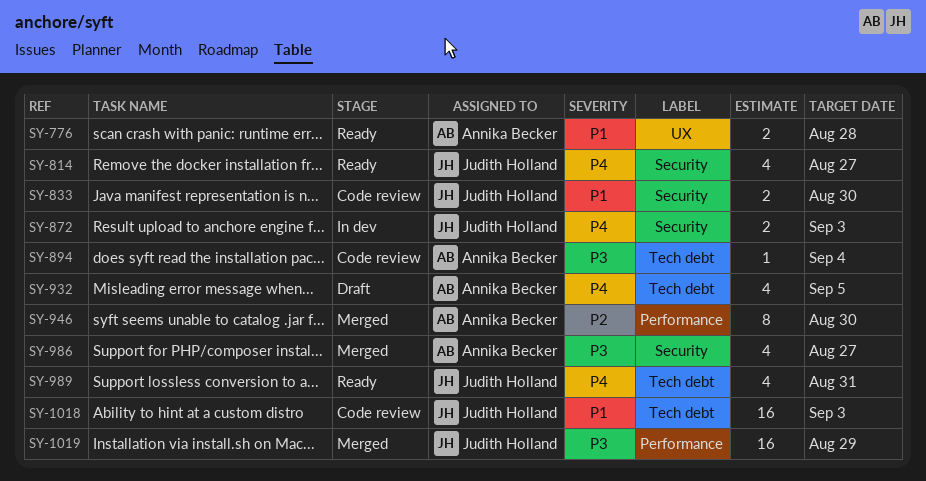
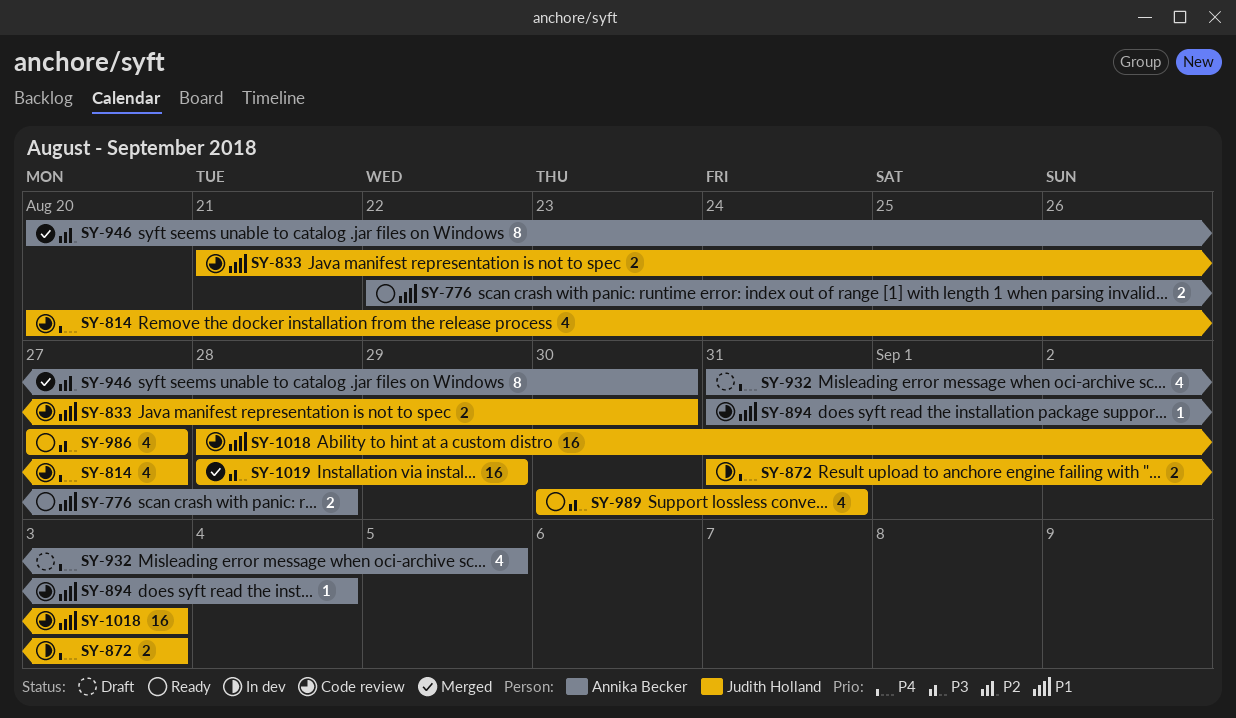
SY-814, status: Ready -> Code review
SY-894, priority: P3 -> P1
SY-986, status: Merged -> Ready
SY-986, owner: Annika Becker -> Judith Holland
SY-989, priority: P4 -> P3

